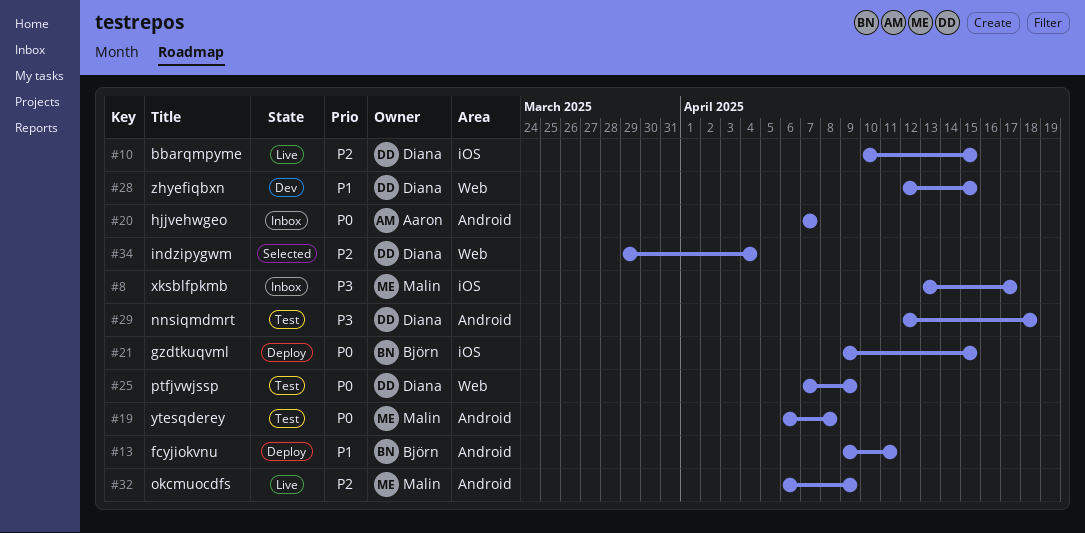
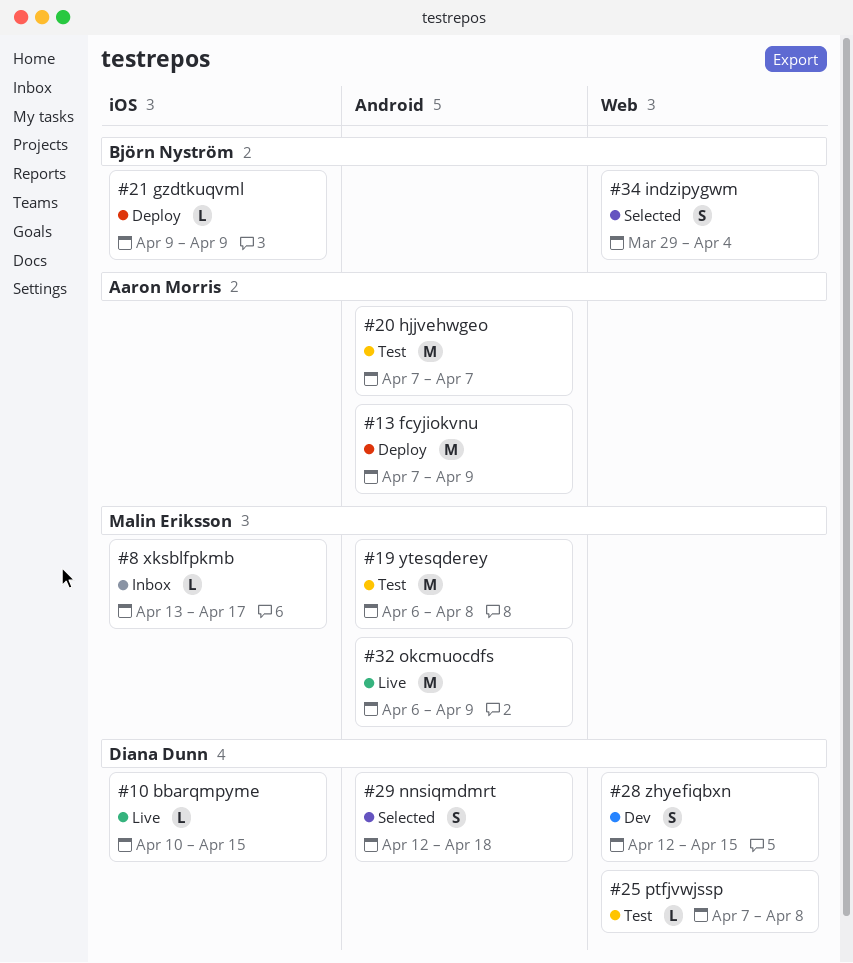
#13, owner: Björn Nyström -> Aaron Morris
#13, start: Apr 9 -> Apr 7
#13, due: Apr 11 -> Apr 9
#20, status: Inbox -> Test
#21, due: Apr 15 -> Apr 9
#25, due: Apr 9 -> Apr 8
#29, status: Test -> Selected
#34, owner: Diana Dunn -> Björn Nyström

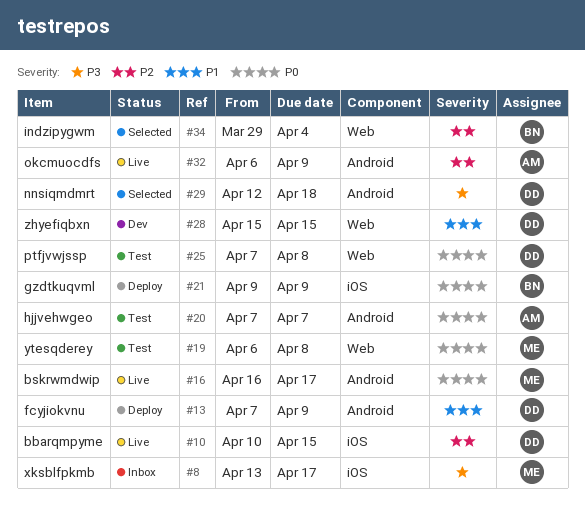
#13, owner: Aaron Morris -> Diana Dunn
#16: none -> present
#19, label: Android -> Web
#28, start: Apr 12 -> Apr 15
#32, owner: Malin Eriksson -> Aaron Morris

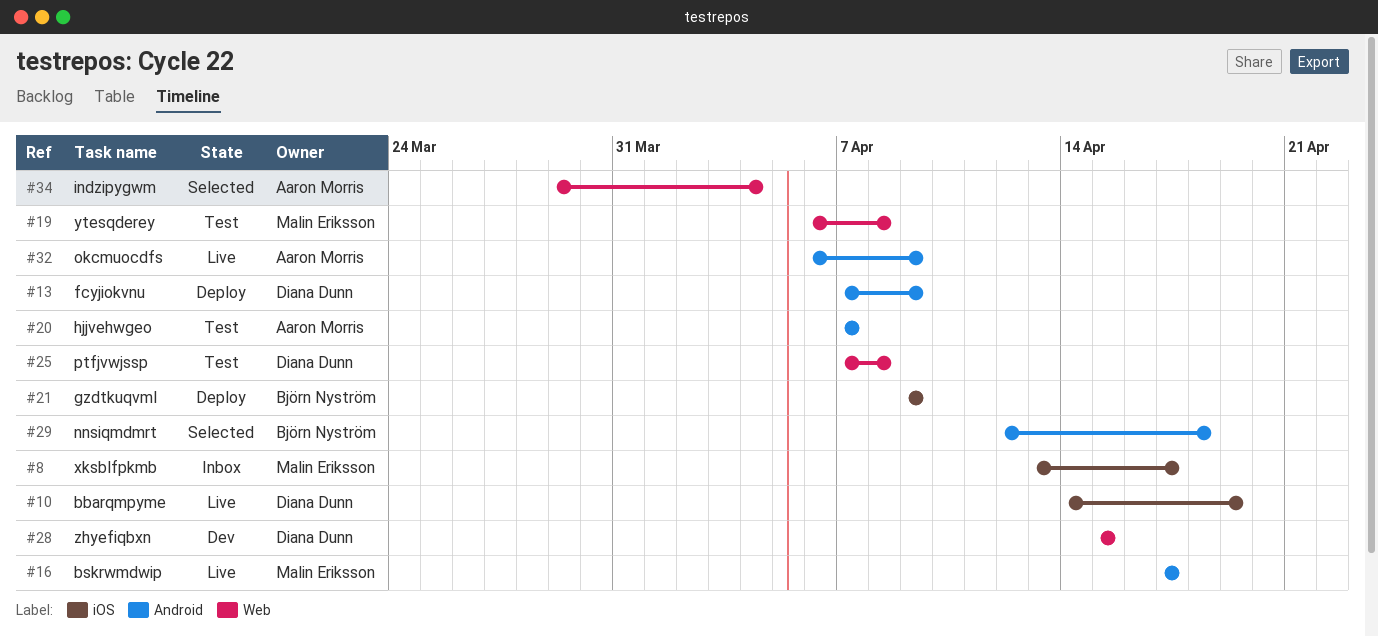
#10, start: Apr 10 -> Apr 14
#10, due: Apr 15 -> Apr 19
#16, start: Apr 16 -> Apr 17
#29, owner: Diana Dunn -> Björn Nyström
#34, owner: Björn Nyström -> Aaron Morris

